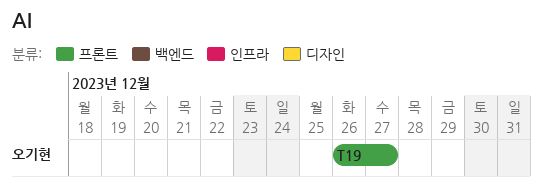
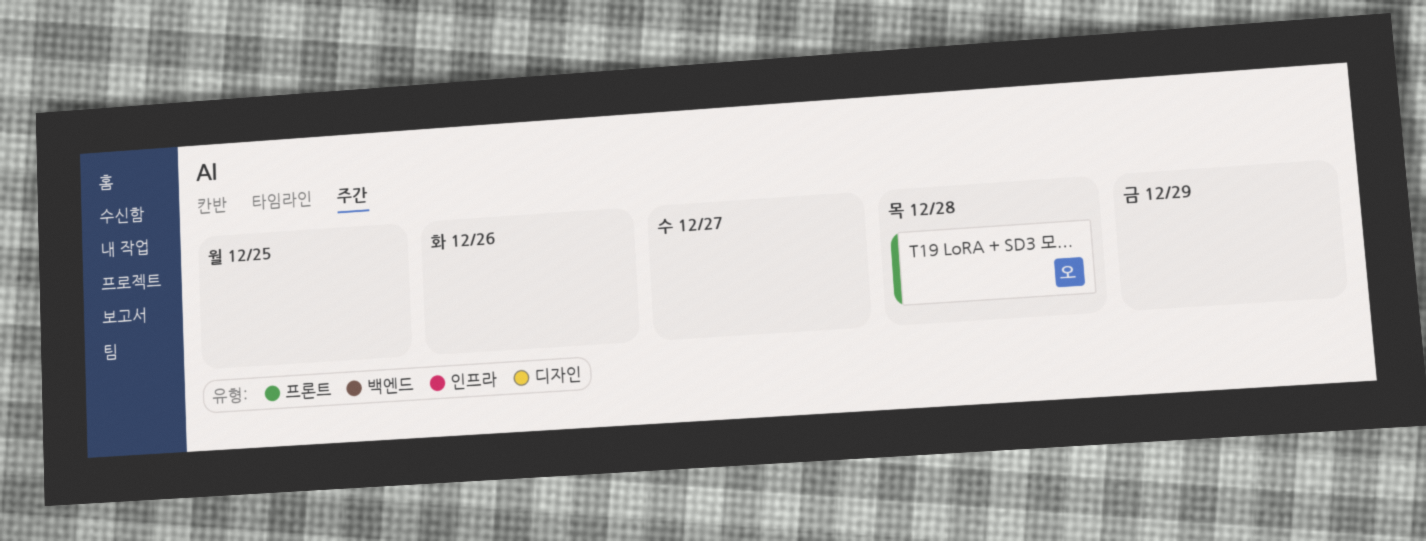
T19, due: Dec 27 -> Dec 28

